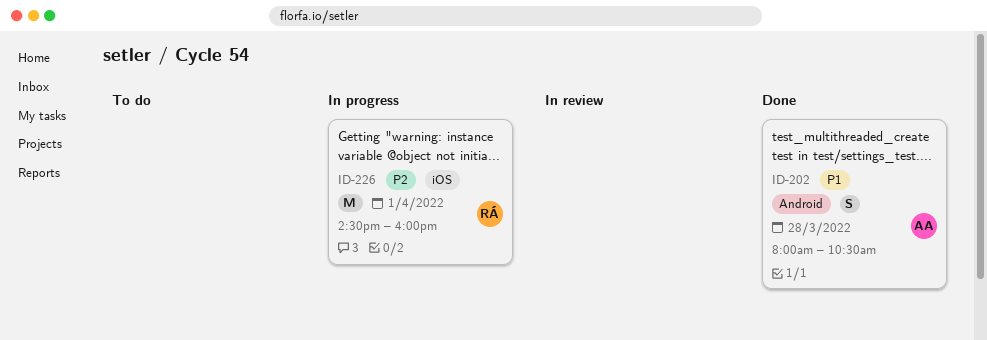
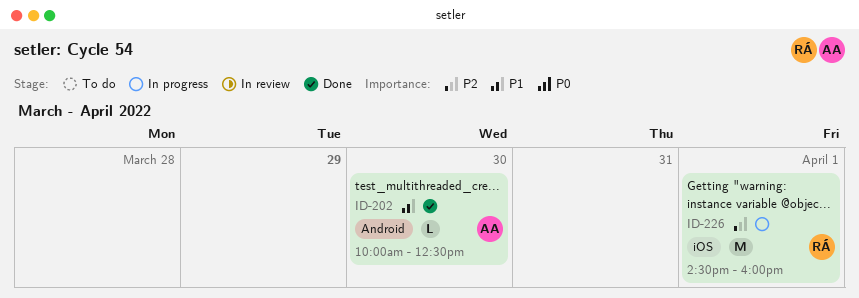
ID-202, estimate: S -> L
ID-202, day: Mar 28 -> Mar 30
ID-202, begins: 08:00 -> 10:00
ID-202, ends: 10:30 -> 12:30

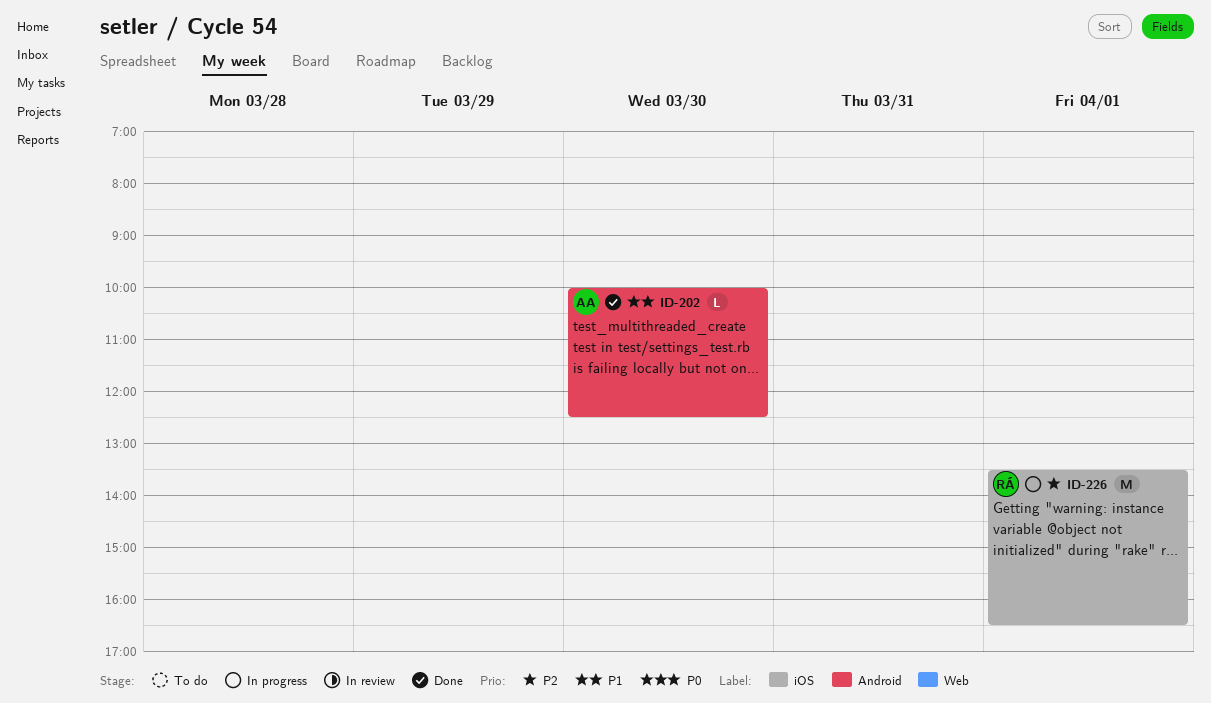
ID-226, begins: 14:30 -> 13:30
ID-226, ends: 16:00 -> 16:30

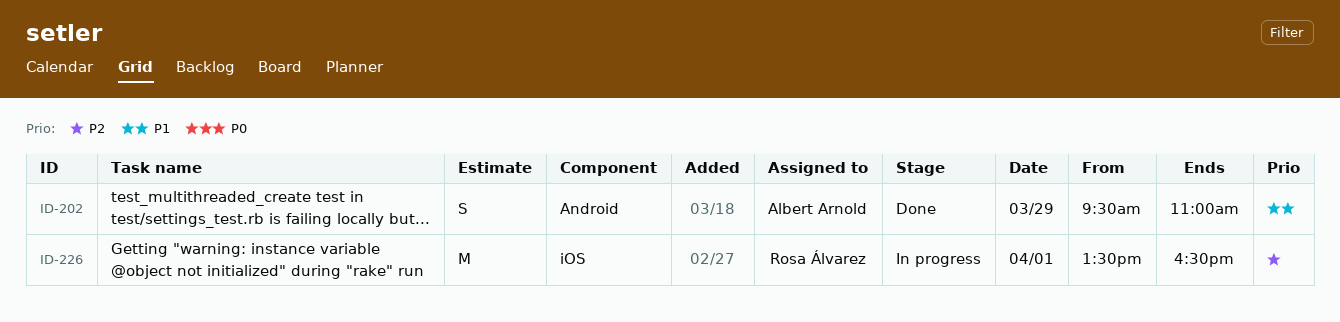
ID-202, estimate: L -> S
ID-202, day: Mar 30 -> Mar 29
ID-202, begins: 10:00 -> 09:30
ID-202, ends: 12:30 -> 11:00

